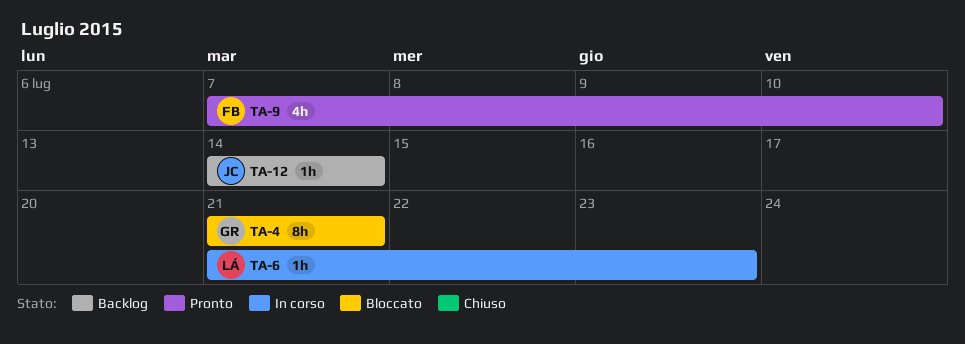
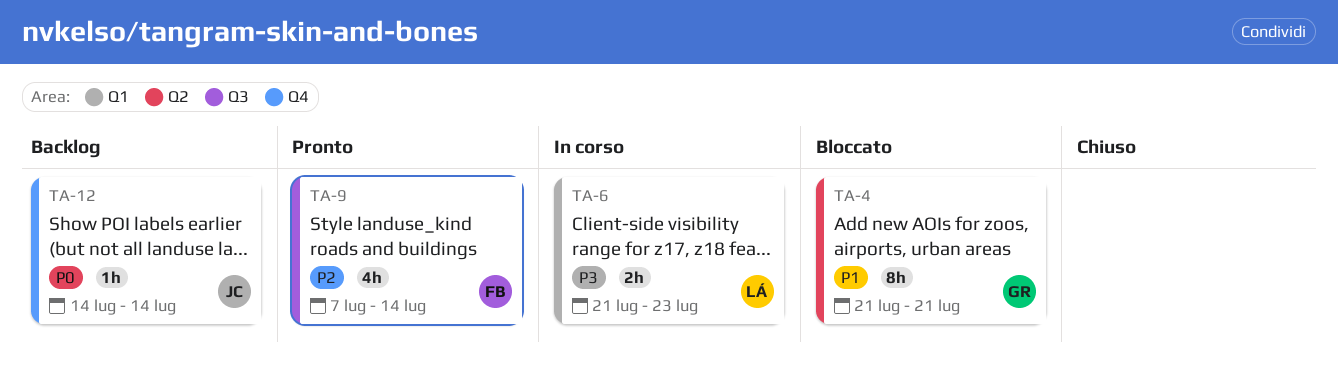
TA-6, estimate: 1h -> 2h
TA-9, due: Jul 10 -> Jul 14

